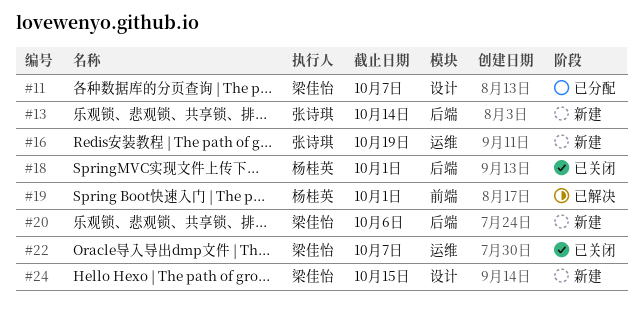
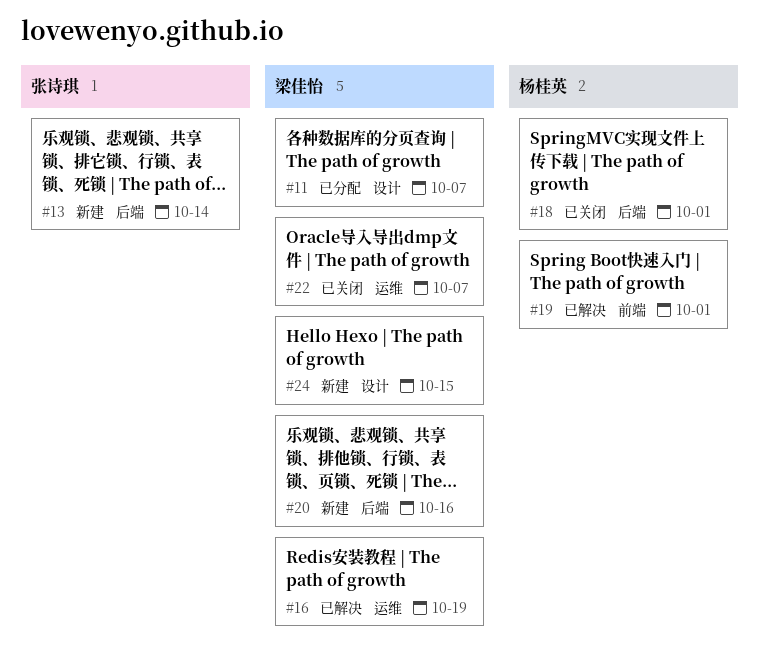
#16, status: 新建 -> 已解决
#16, owner: 张诗琪 -> 梁佳怡
#20, due: Oct 6 -> Oct 16

